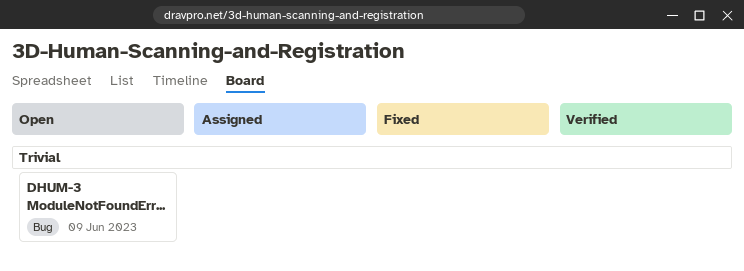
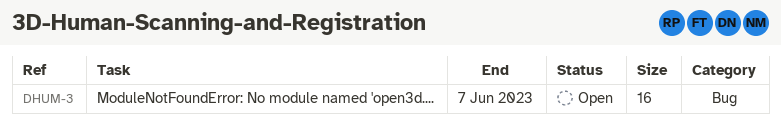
DHUM-3, due: Jun 9 -> Jun 7

